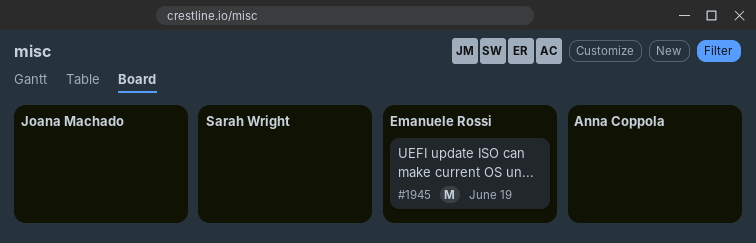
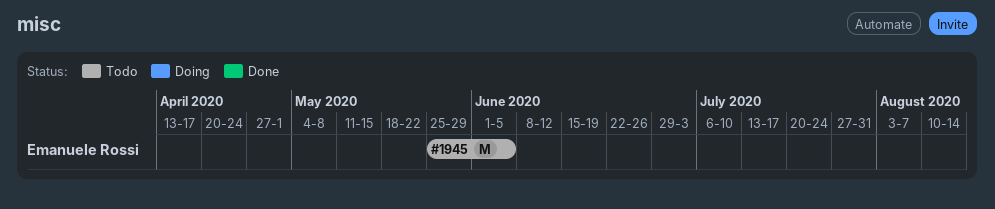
#1945, due: Jun 19 -> Jun 5

